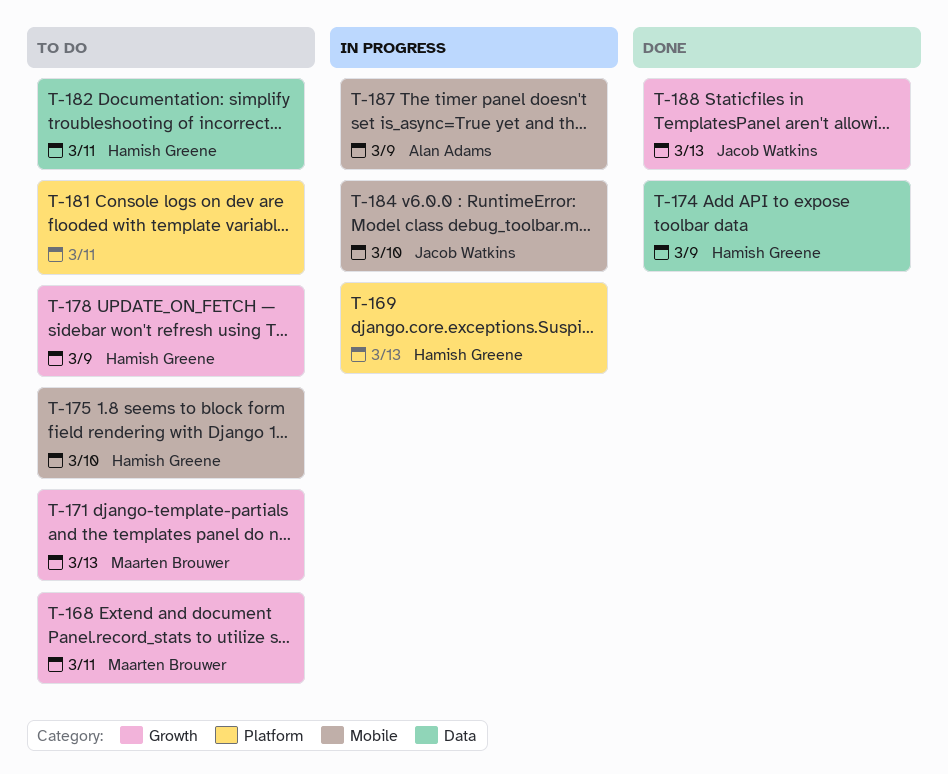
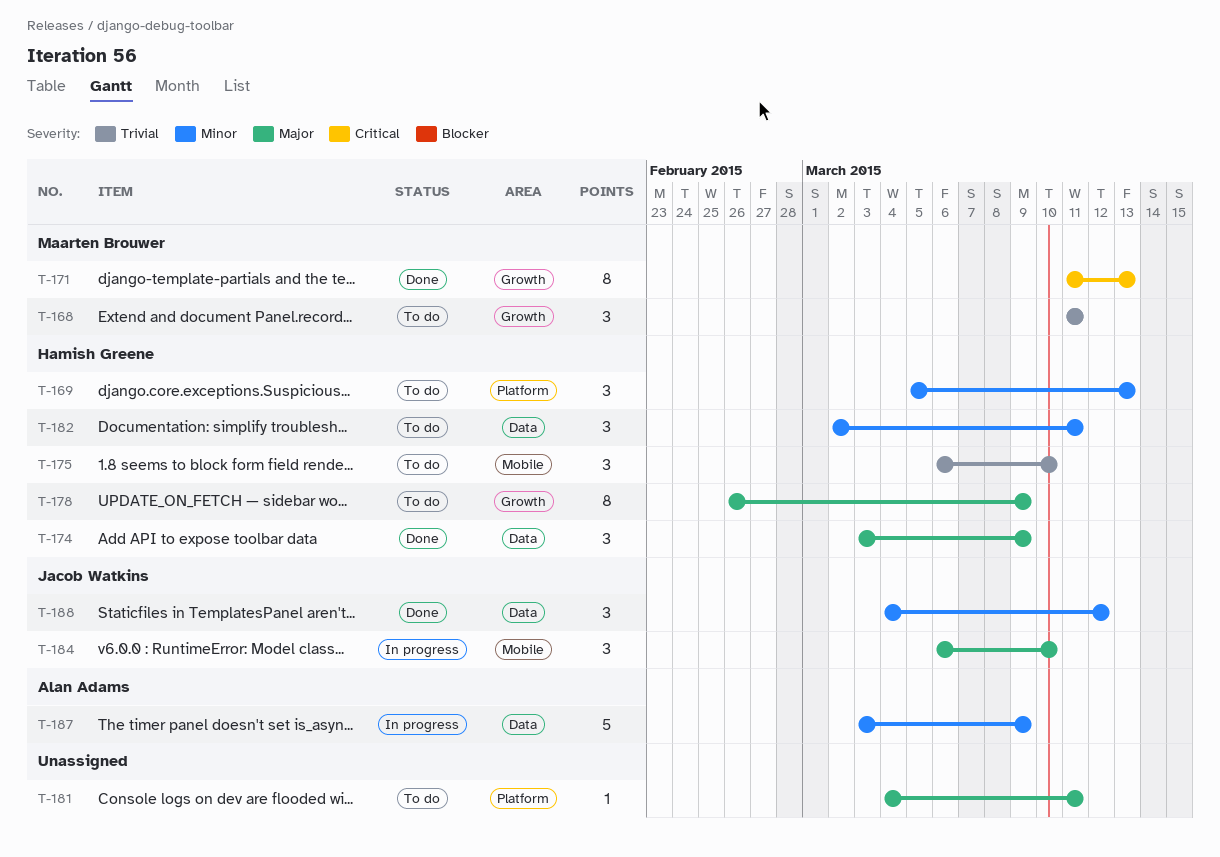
T-169, status: In progress -> To do
T-171, status: To do -> Done
T-187, label: Mobile -> Data
T-188, label: Growth -> Data
T-188, due: Mar 13 -> Mar 12

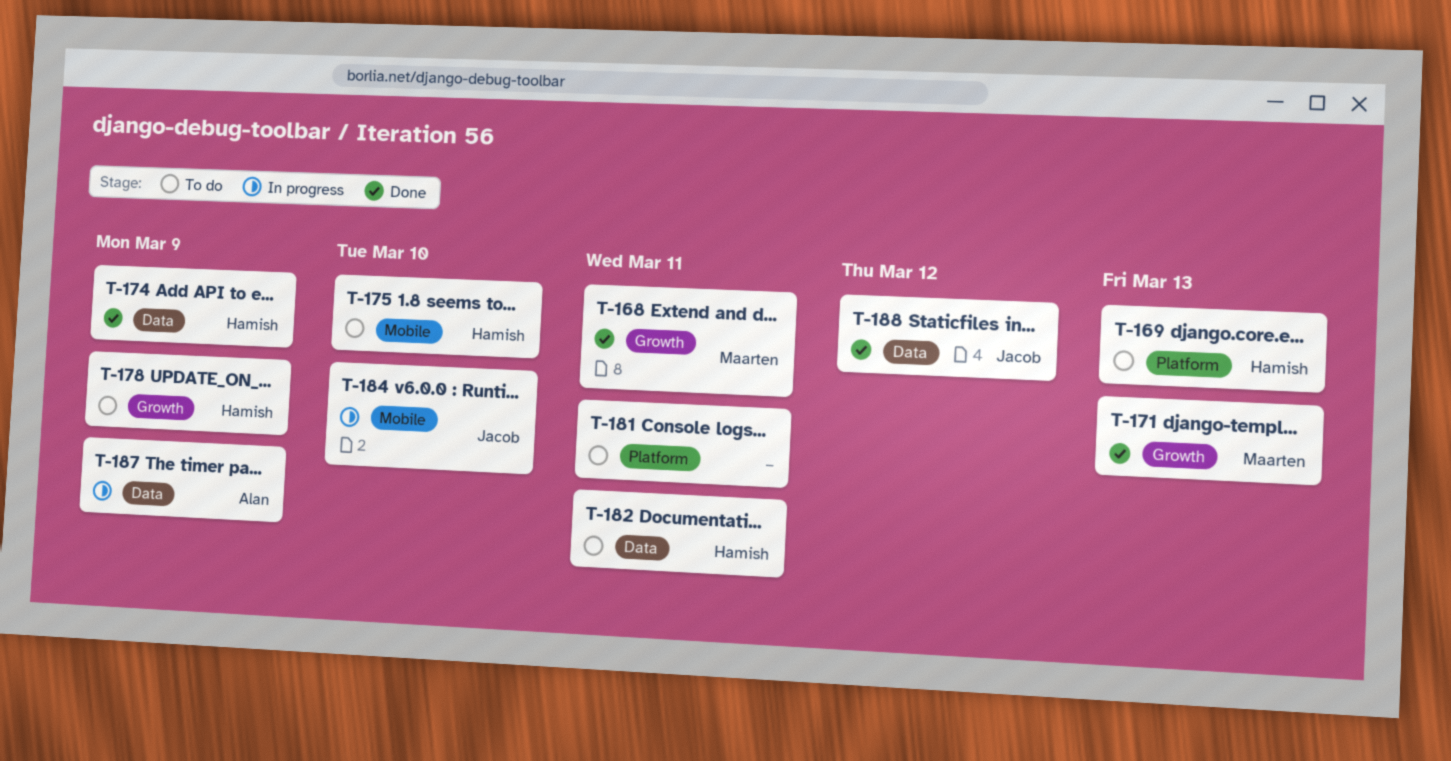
T-168, status: To do -> Done

